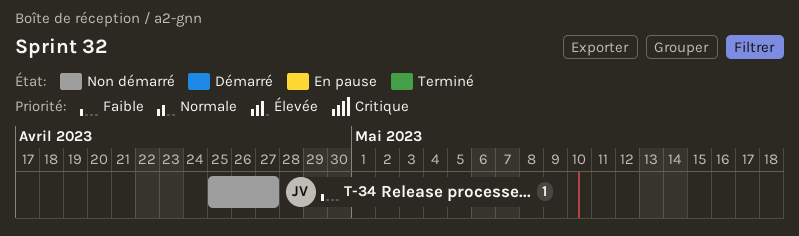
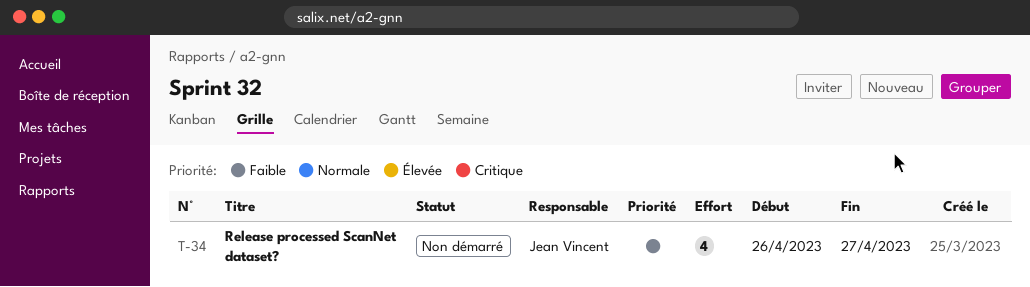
T-34, estimate: 1 -> 4
T-34, start: Apr 25 -> Apr 26

